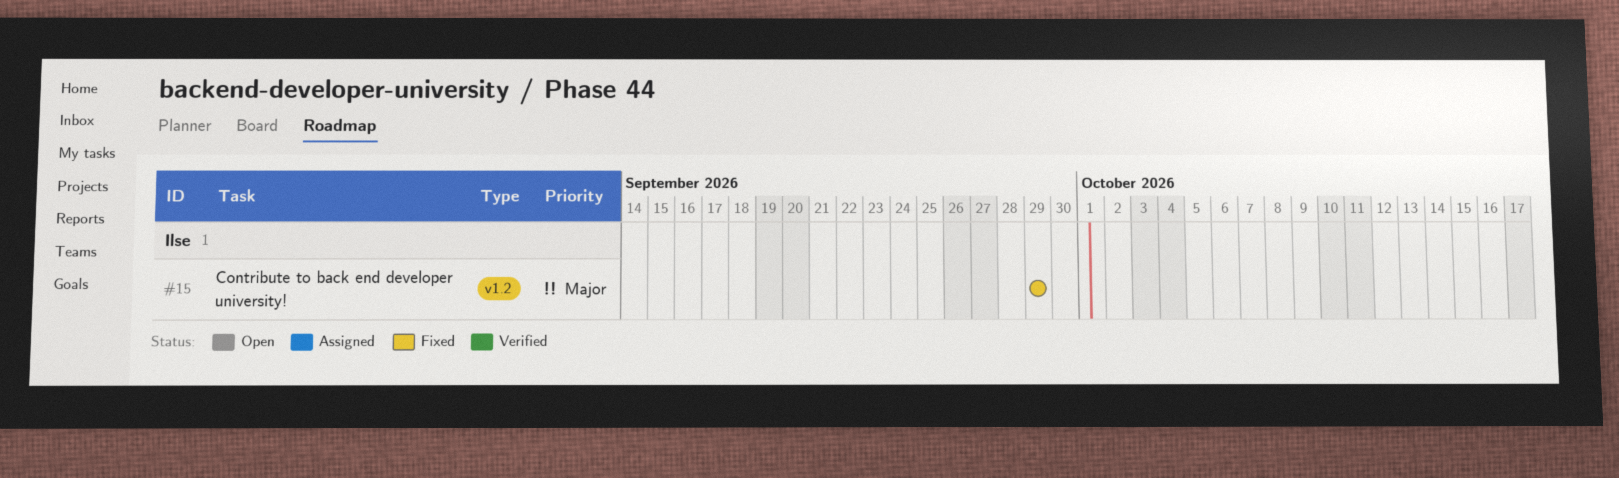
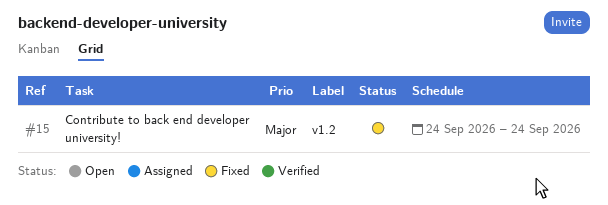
#15, start: Sep 29 -> Sep 24
#15, due: Sep 29 -> Sep 24

